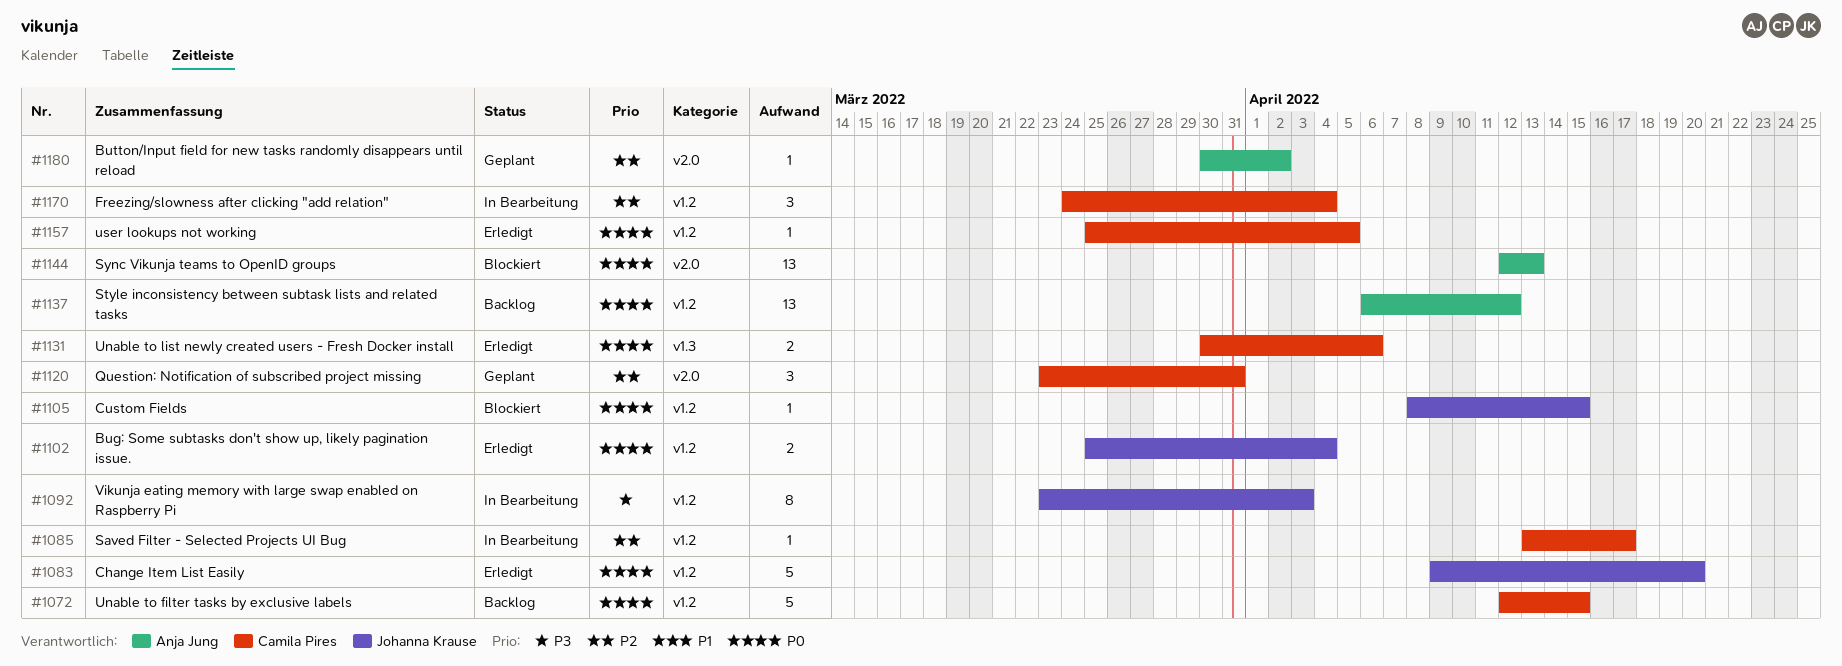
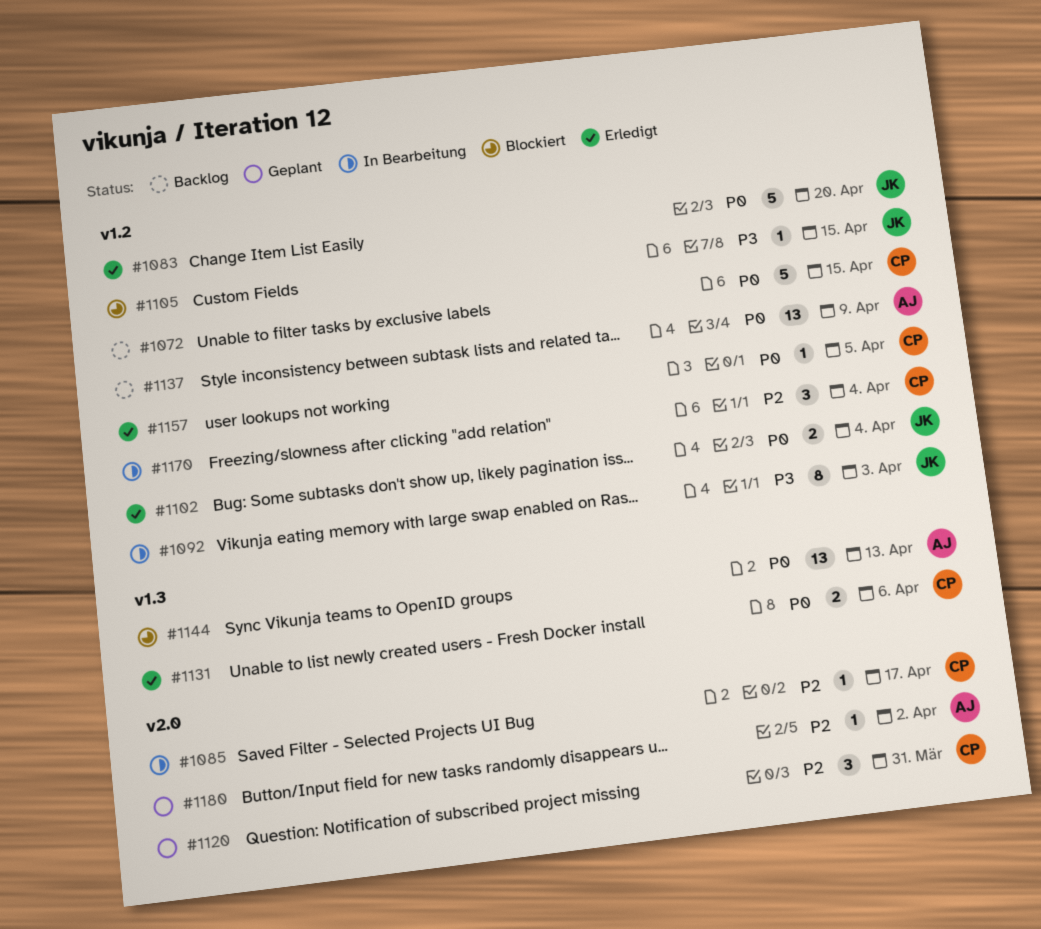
#1085, label: v1.2 -> v2.0
#1105, priority: P0 -> P3
#1137, due: Apr 12 -> Apr 9
#1144, label: v2.0 -> v1.3

